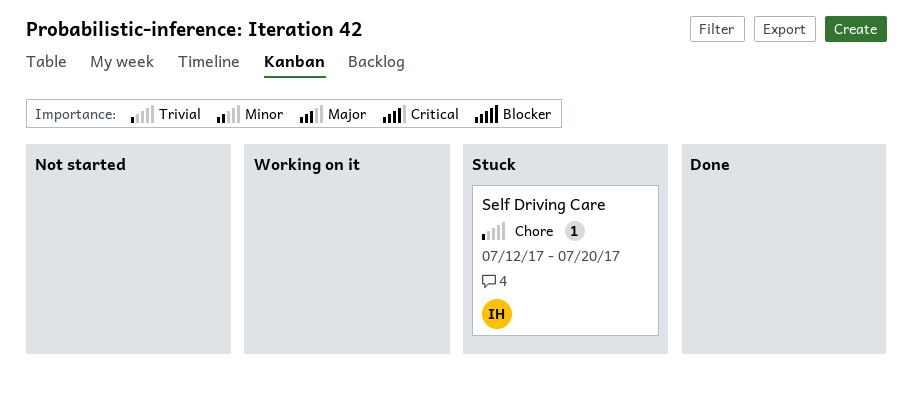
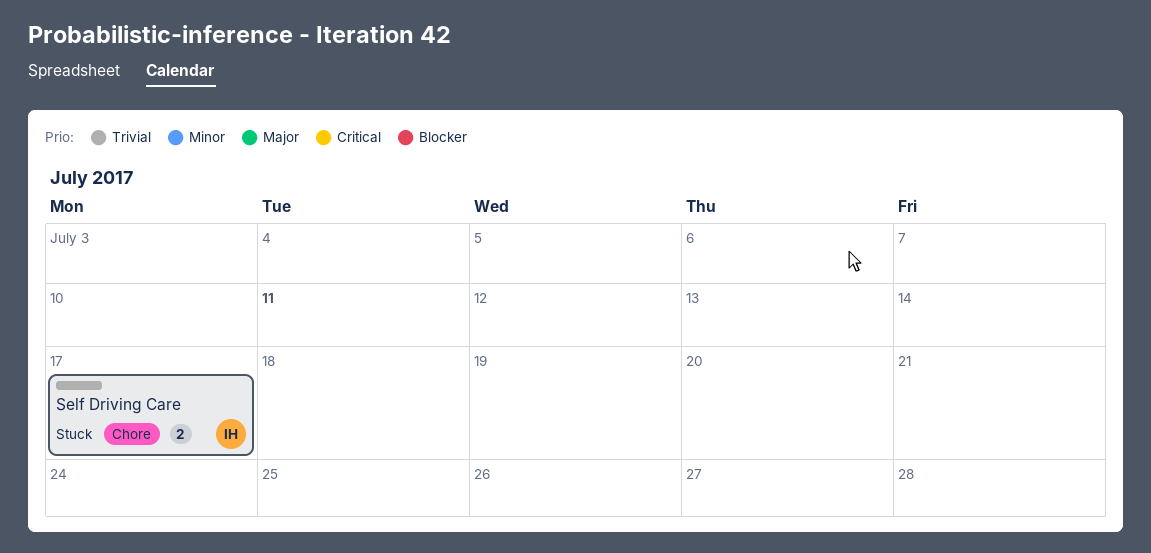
Self Driving Care, estimate: 1 -> 2
Self Driving Care, due: Jul 20 -> Jul 17

